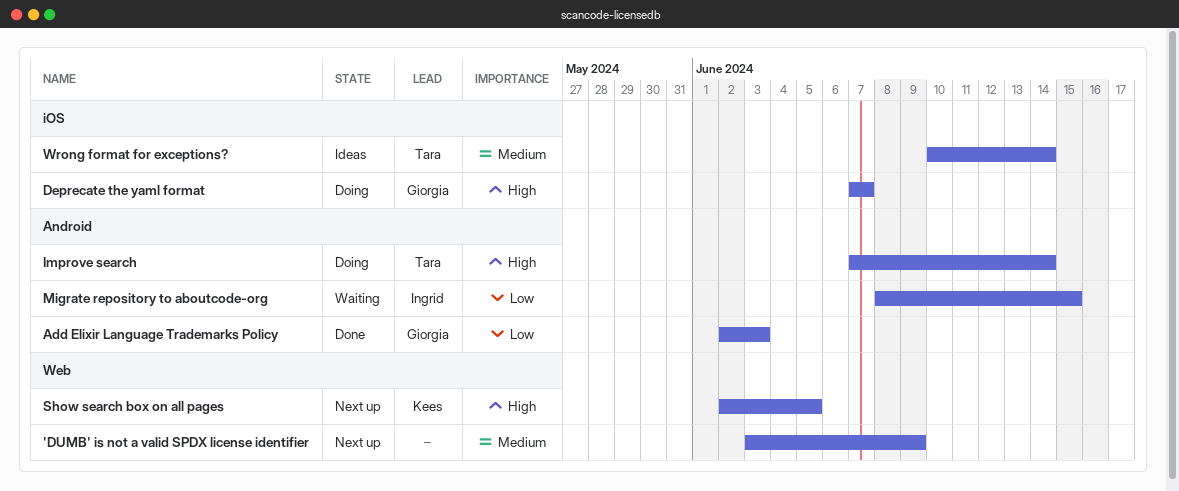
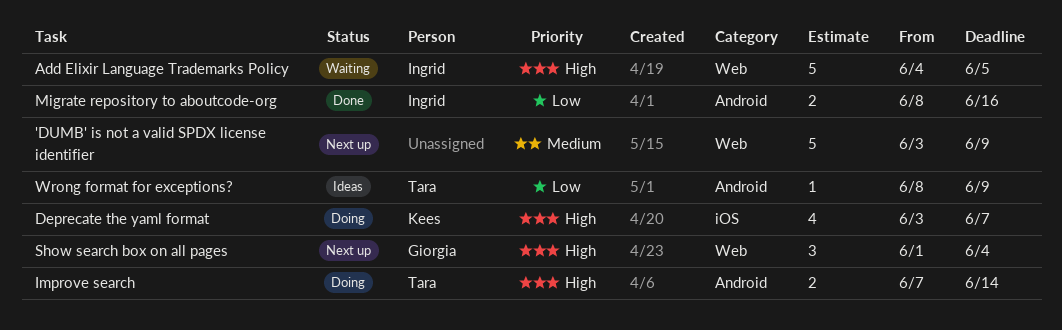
Add Elixir Language Trademarks Policy, status: Done -> Waiting
Add Elixir Language Trademarks Policy, owner: Giorgia -> Ingrid
Add Elixir Language Trademarks Policy, priority: Low -> High
Add Elixir Language Trademarks Policy, label: Android -> Web
Add Elixir Language Trademarks Policy, start: Jun 2 -> Jun 4
Add Elixir Language Trademarks Policy, due: Jun 3 -> Jun 5
Deprecate the yaml format, owner: Giorgia -> Kees
Deprecate the yaml format, start: Jun 7 -> Jun 3
Migrate repository to aboutcode-org, status: Waiting -> Done
Migrate repository to aboutcode-org, due: Jun 15 -> Jun 16
Show search box on all pages, owner: Kees -> Giorgia
Show search box on all pages, start: Jun 2 -> Jun 1
Show search box on all pages, due: Jun 5 -> Jun 4
Wrong format for exceptions?, priority: Medium -> Low
Wrong format for exceptions?, label: iOS -> Android
Wrong format for exceptions?, start: Jun 10 -> Jun 8
Wrong format for exceptions?, due: Jun 14 -> Jun 9

